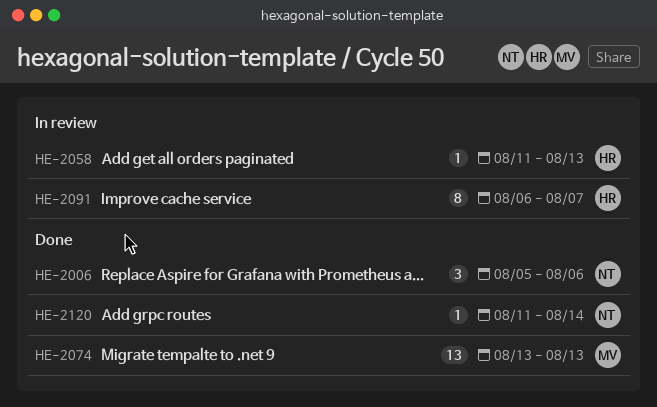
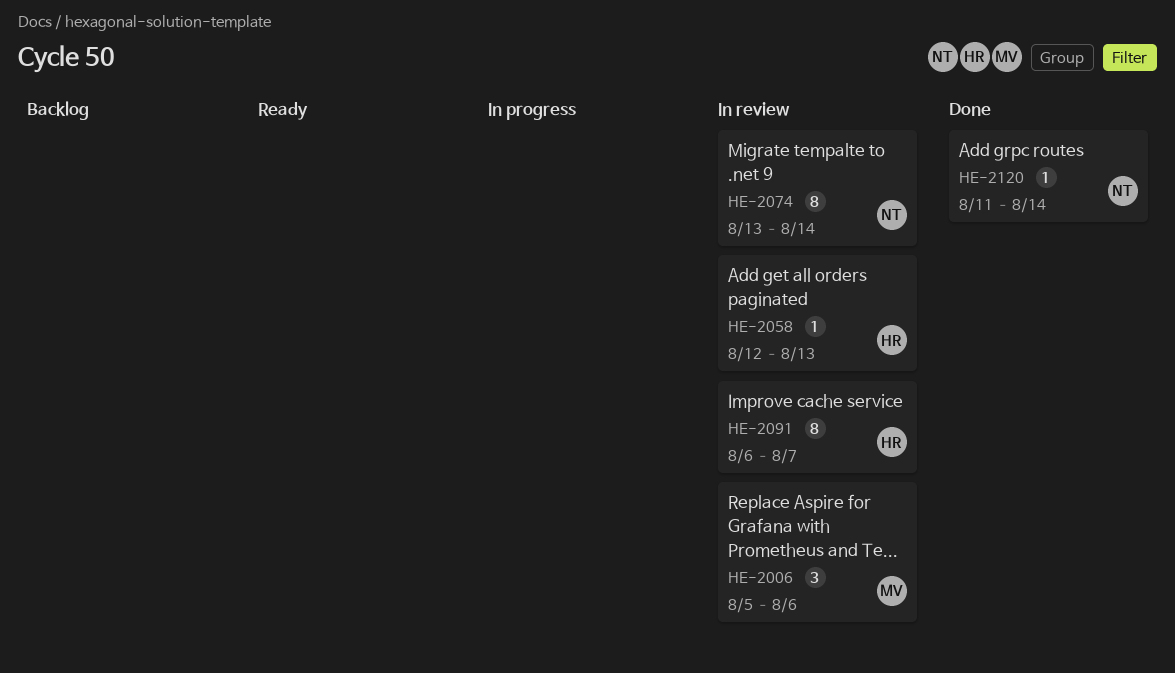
HE-2006, status: Done -> In review
HE-2006, owner: NT -> MV
HE-2058, start: Aug 11 -> Aug 12
HE-2074, status: Done -> In review
HE-2074, owner: MV -> NT
HE-2074, estimate: 13 -> 8
HE-2074, due: Aug 13 -> Aug 14

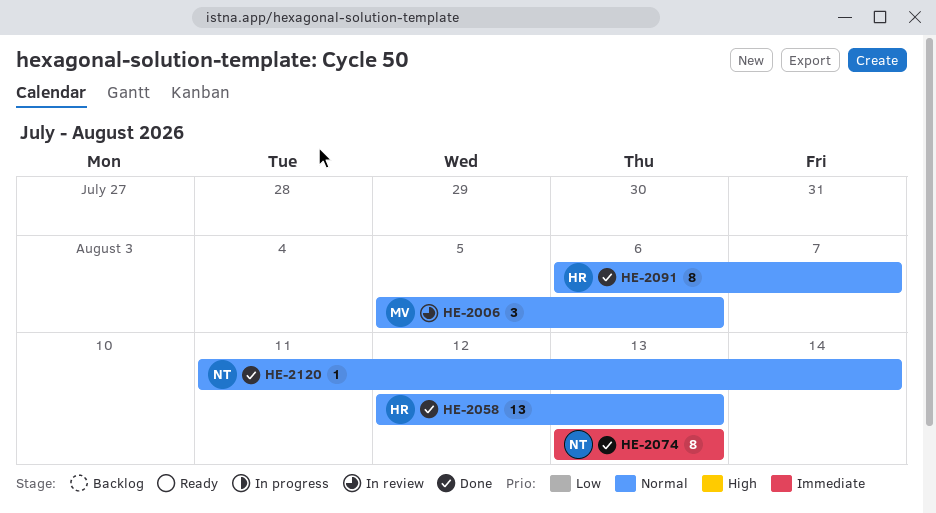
HE-2058, status: In review -> Done
HE-2058, estimate: 1 -> 13
HE-2074, status: In review -> Done
HE-2074, due: Aug 14 -> Aug 13
HE-2091, status: In review -> Done

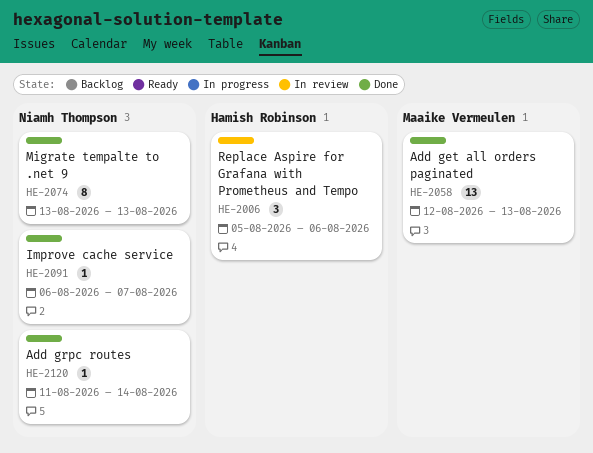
HE-2006, owner: Maaike Vermeulen -> Hamish Robinson
HE-2058, owner: Hamish Robinson -> Maaike Vermeulen
HE-2091, owner: Hamish Robinson -> Niamh Thompson
HE-2091, estimate: 8 -> 1

